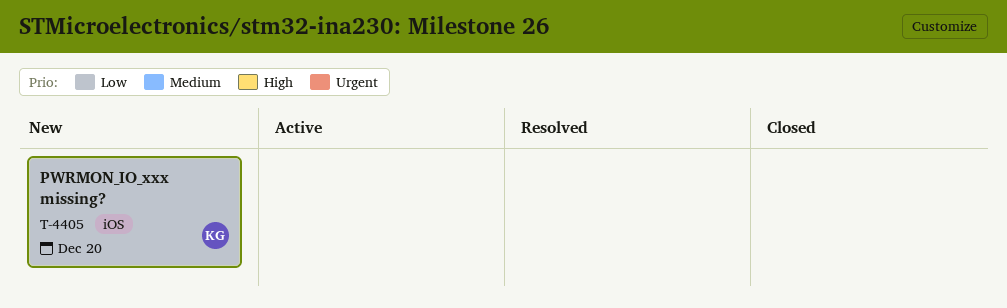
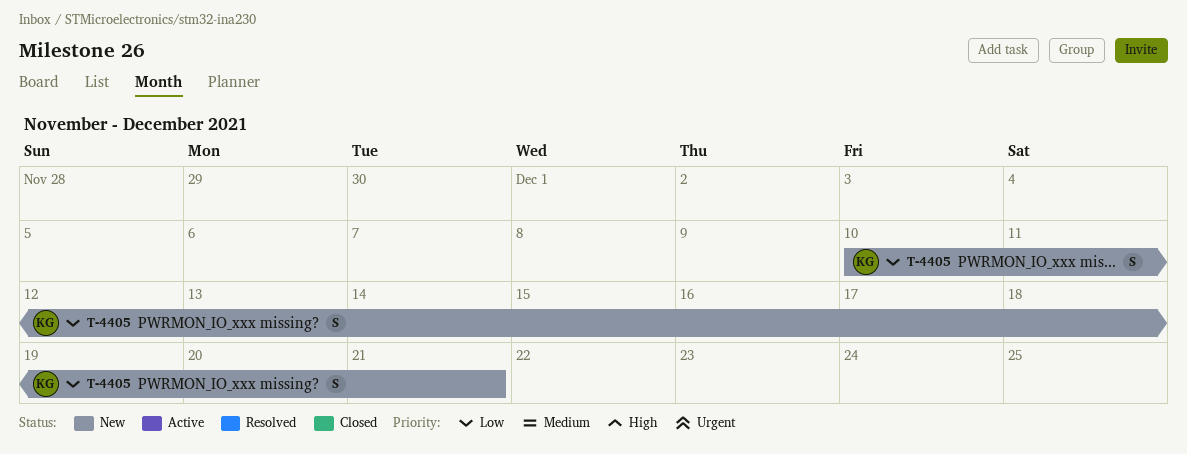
T-4405, due: Dec 20 -> Dec 21

